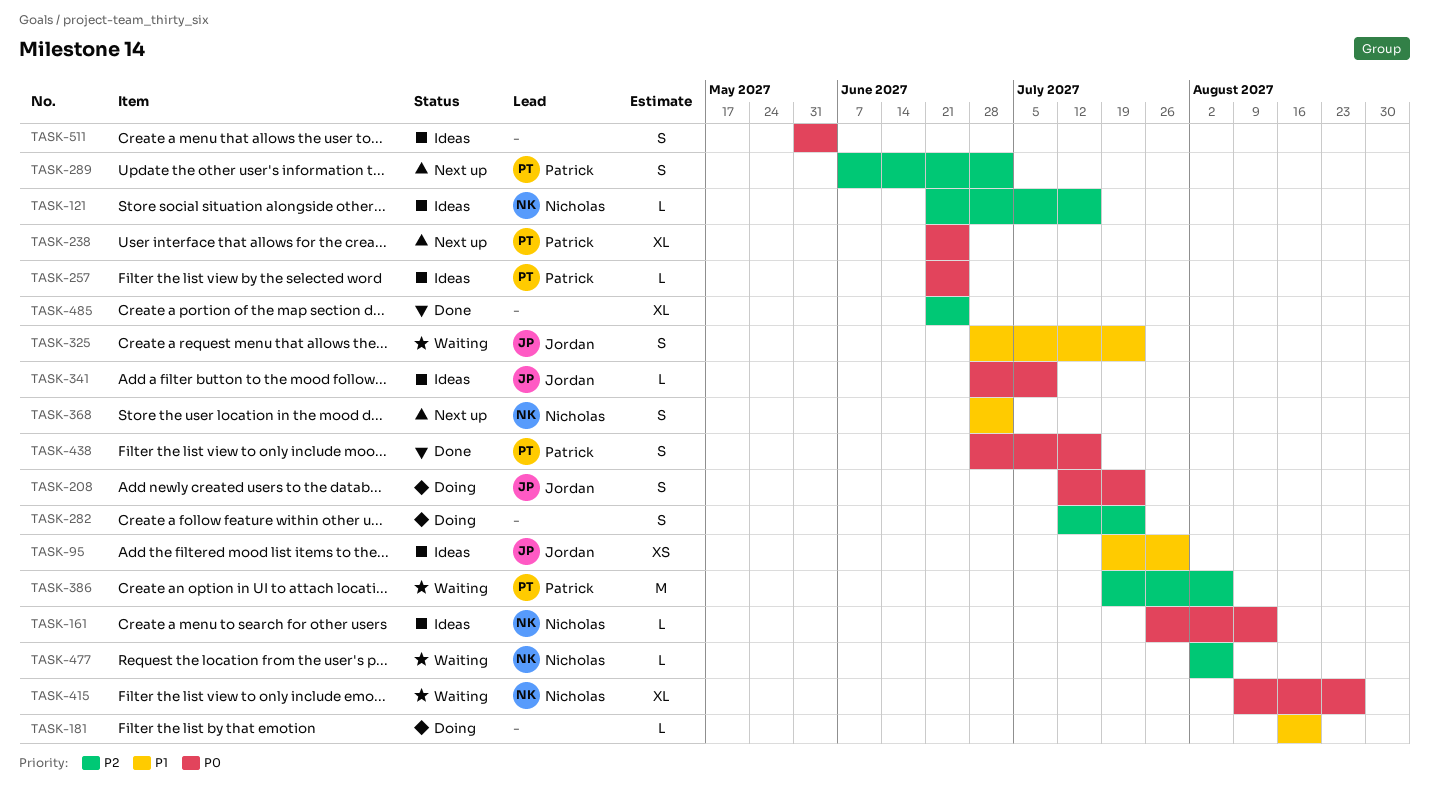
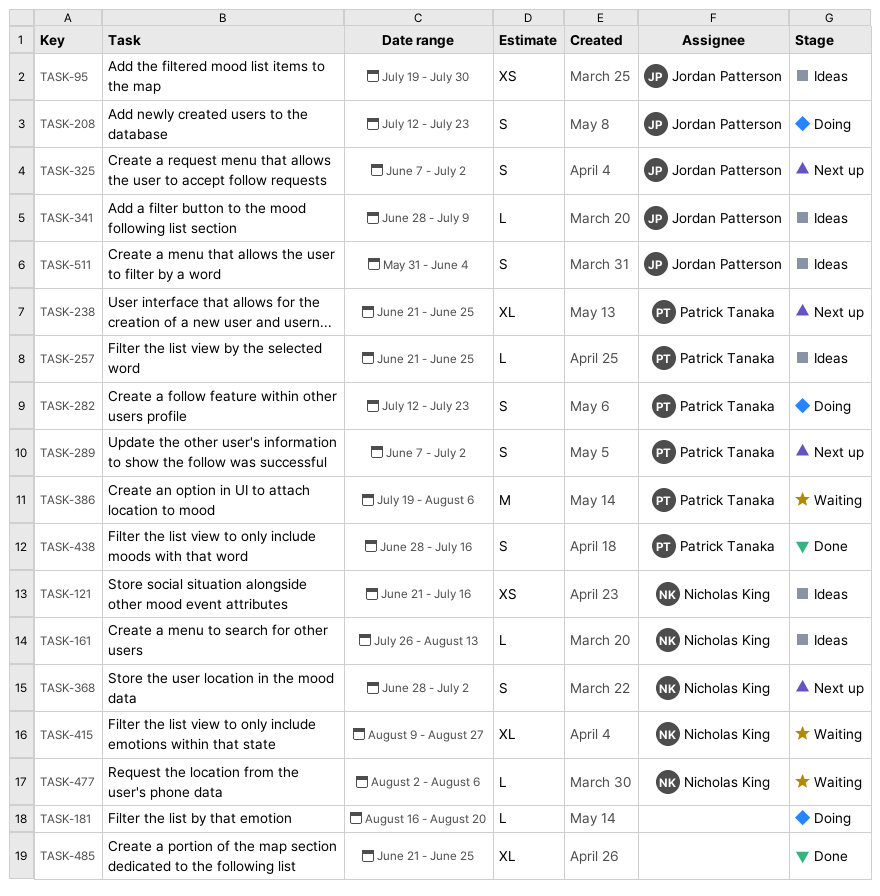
TASK-121, estimate: L -> XS
TASK-282, owner: none -> Patrick Tanaka
TASK-325, status: Waiting -> Next up
TASK-325, start: Jun 28 -> Jun 7
TASK-325, due: Jul 23 -> Jul 2
TASK-511, owner: none -> Jordan Patterson

